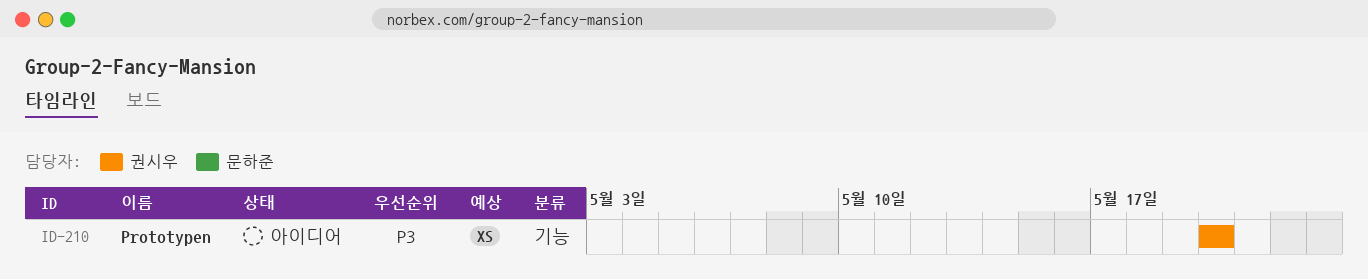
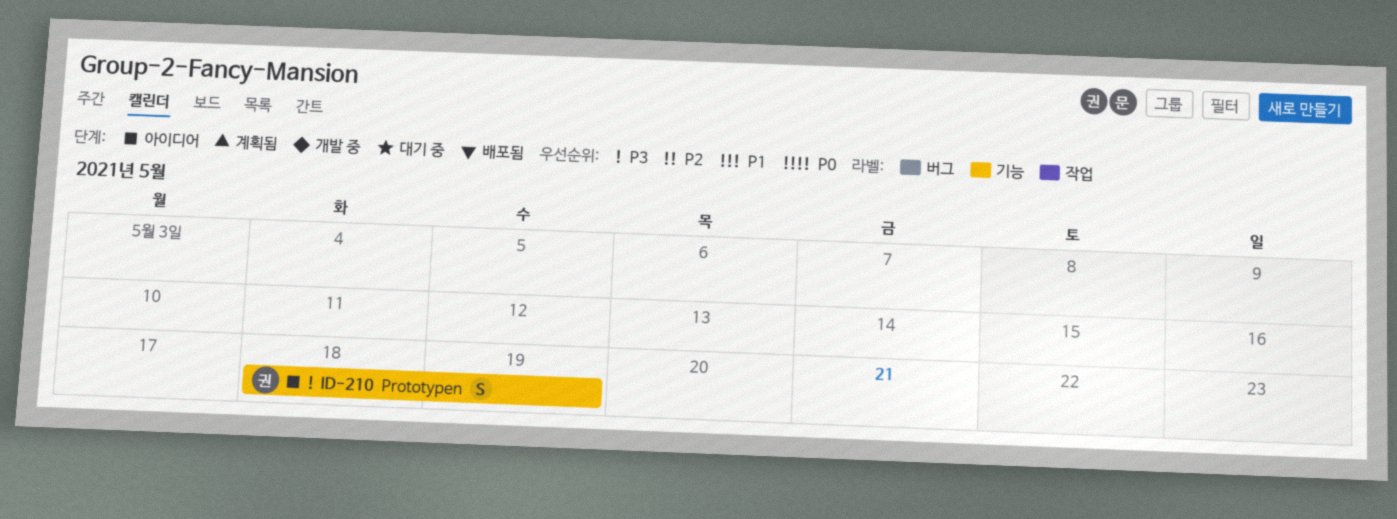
ID-210, estimate: XS -> S
ID-210, start: May 20 -> May 18
ID-210, due: May 20 -> May 19

